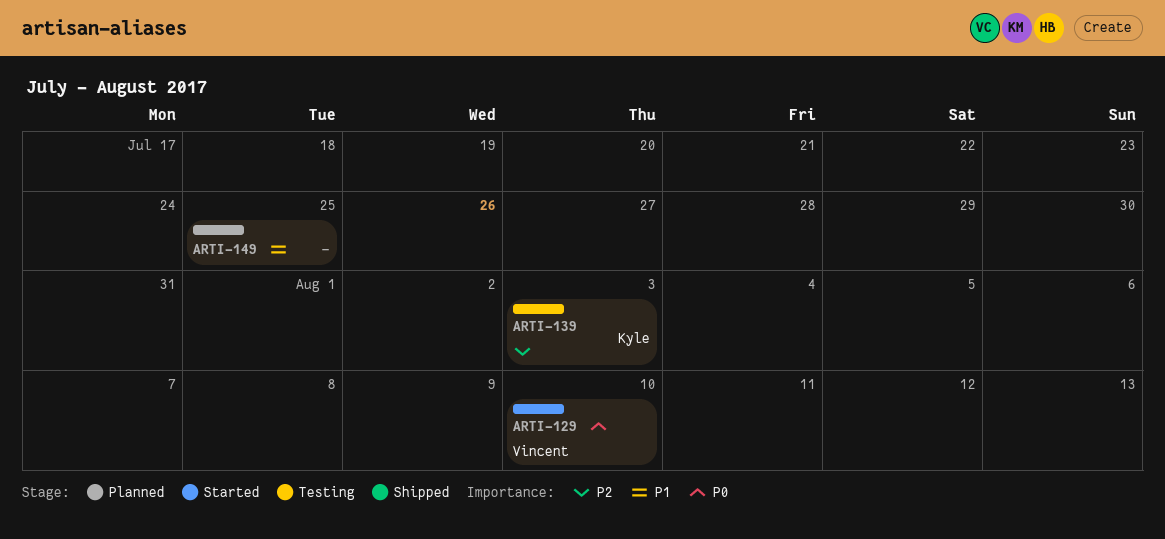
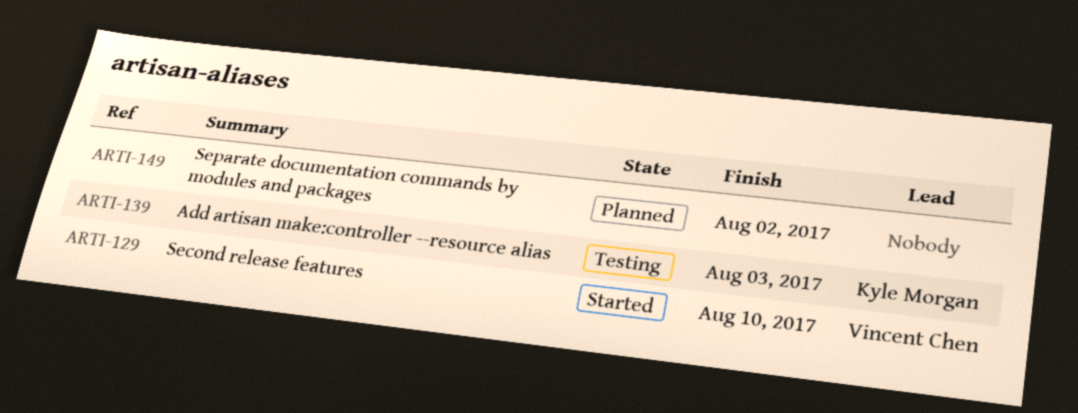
ARTI-149, due: Jul 25 -> Aug 2

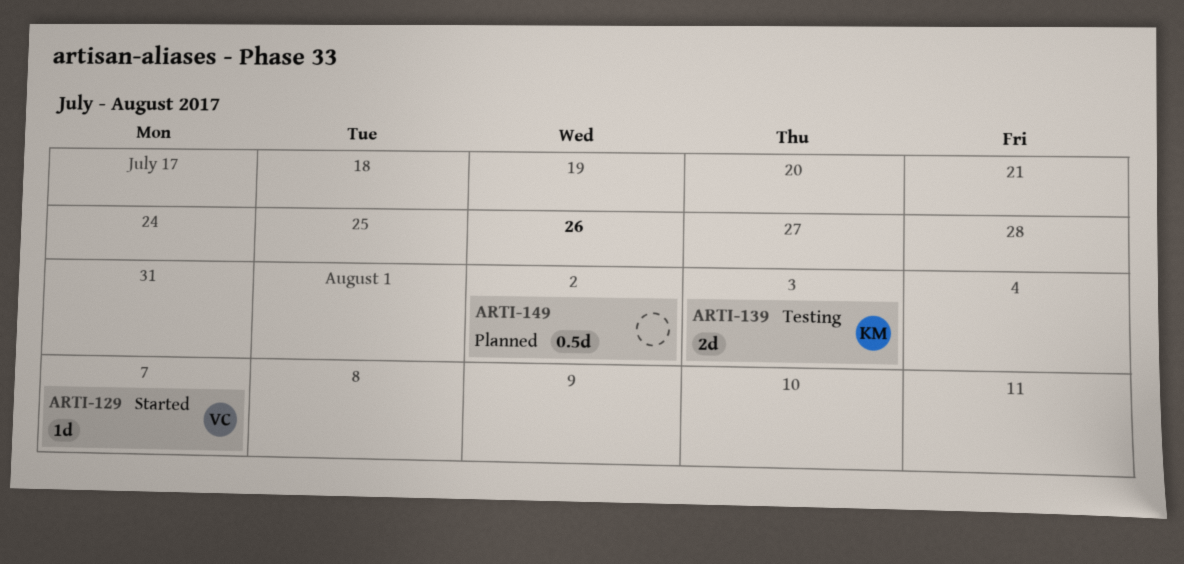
ARTI-129, due: Aug 10 -> Aug 7

